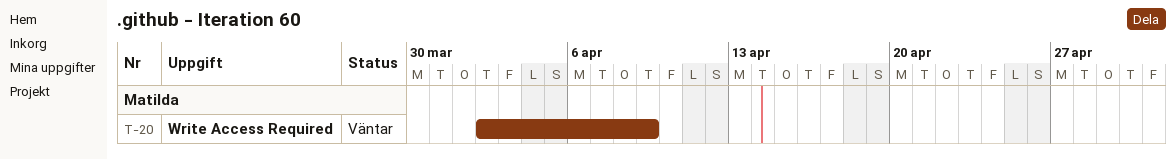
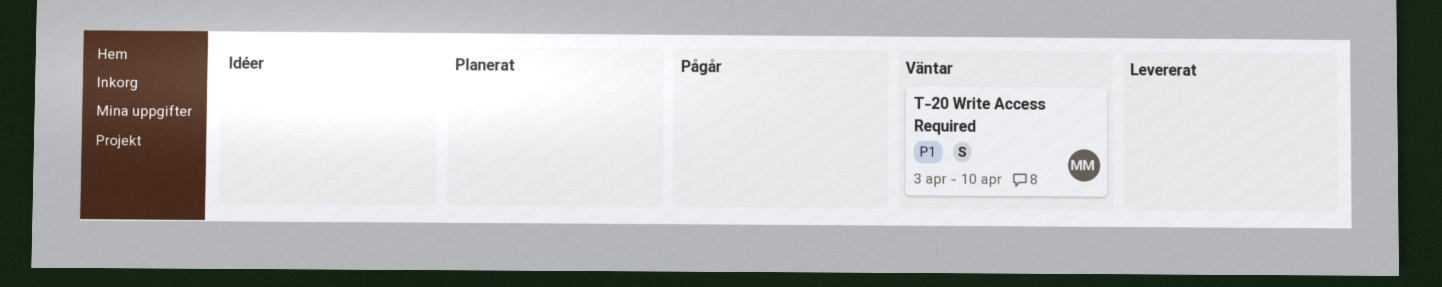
T-20, start: Apr 2 -> Apr 3
T-20, due: Apr 9 -> Apr 10

